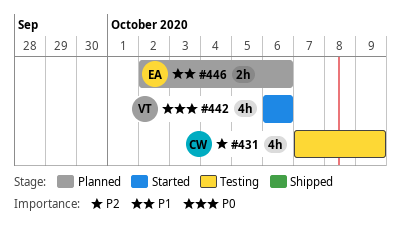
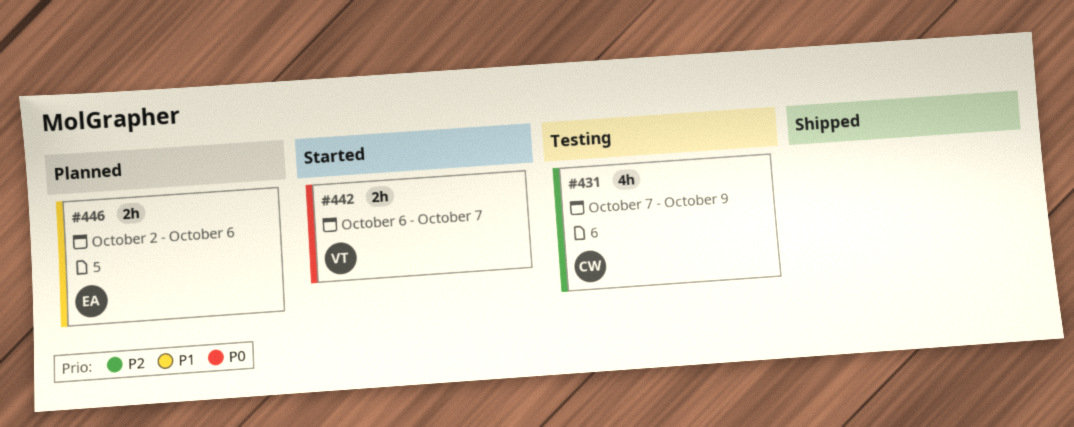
#442, estimate: 4h -> 2h
#442, due: Oct 6 -> Oct 7

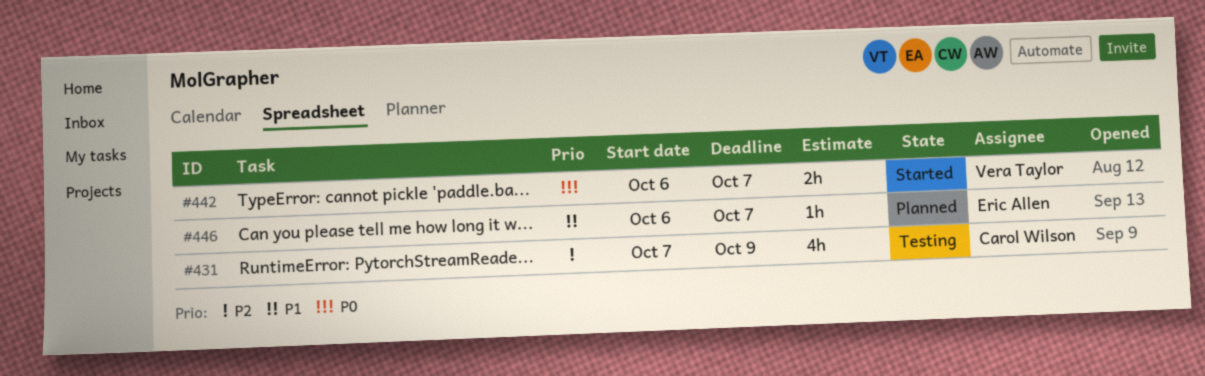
#446, estimate: 2h -> 1h
#446, start: Oct 2 -> Oct 6
#446, due: Oct 6 -> Oct 7

